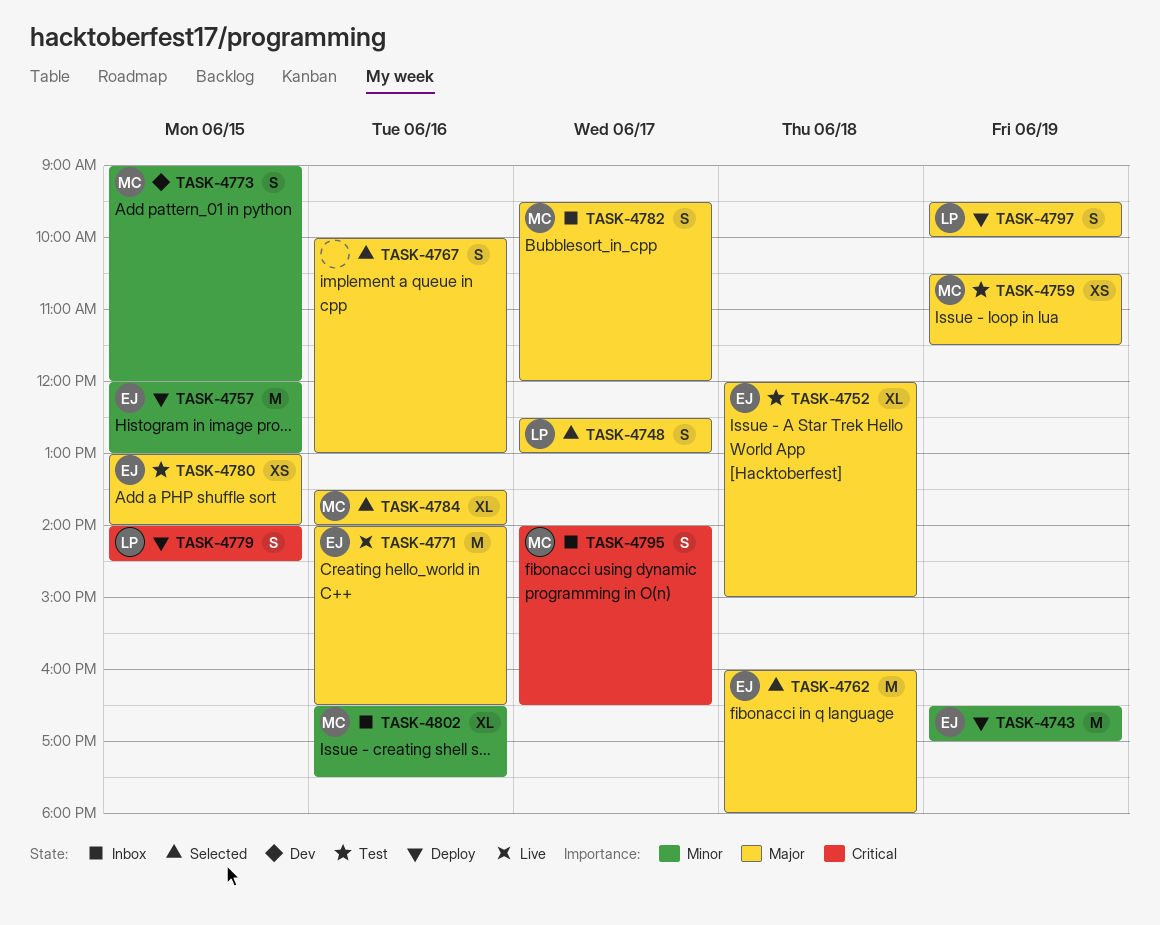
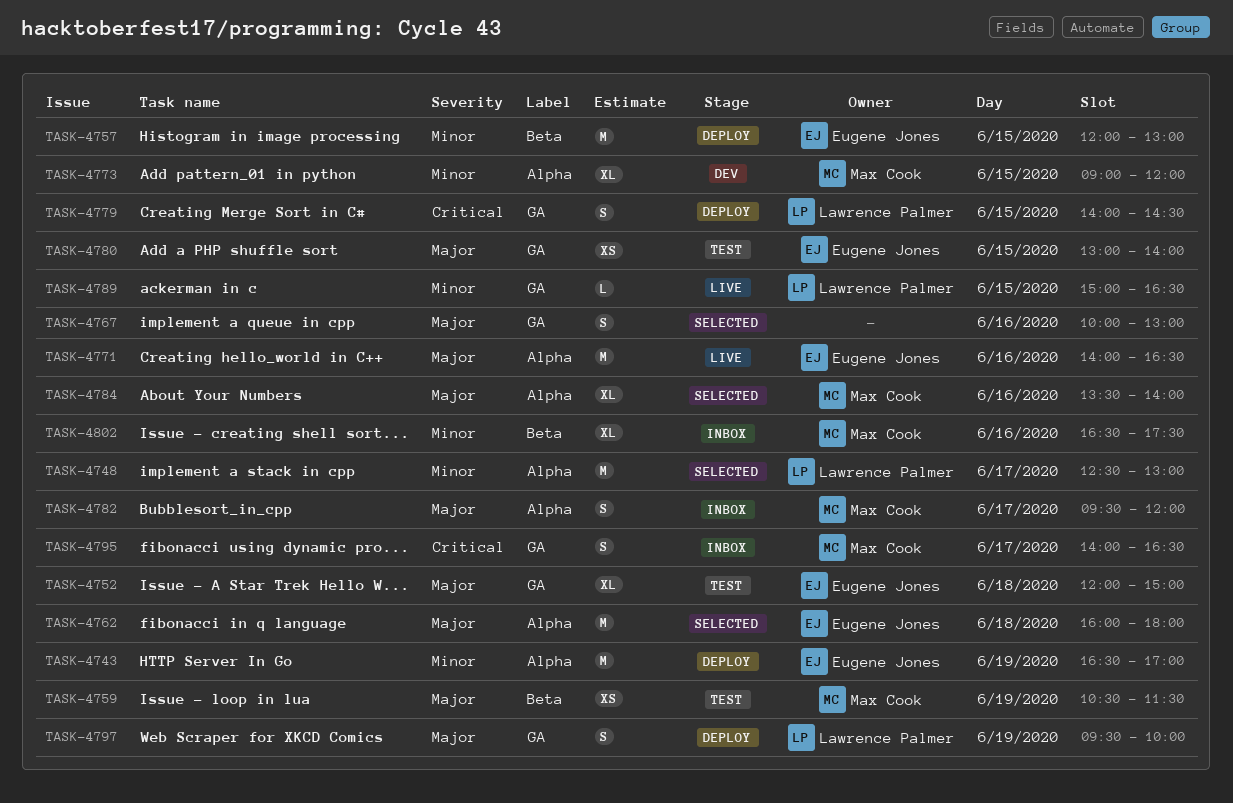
TASK-4748, priority: Major -> Minor
TASK-4748, estimate: S -> M
TASK-4773, estimate: S -> XL
TASK-4789: none -> present

